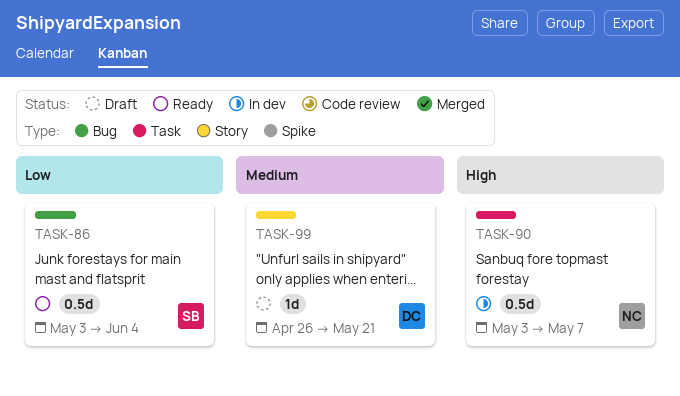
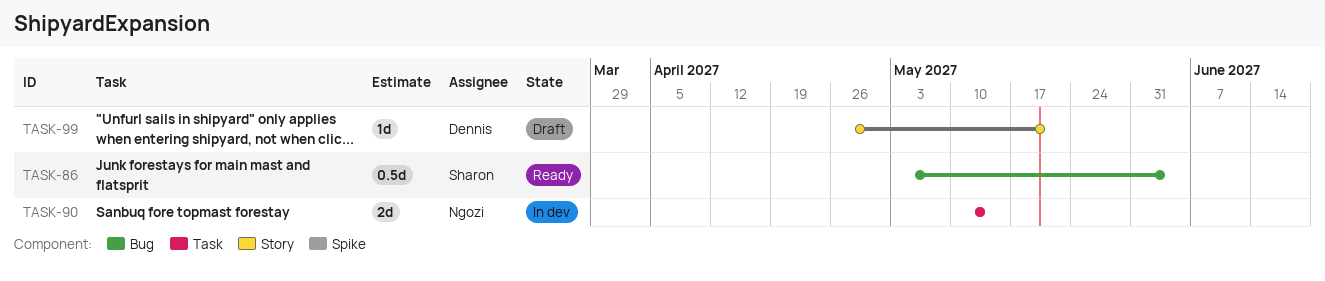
TASK-90, estimate: 0.5d -> 2d
TASK-90, start: May 3 -> May 10
TASK-90, due: May 7 -> May 14

